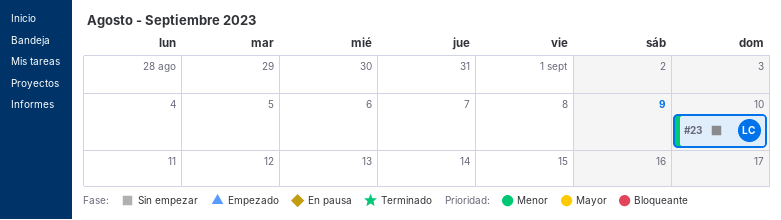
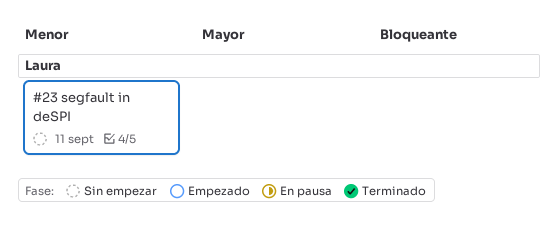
#23, due: Sep 10 -> Sep 11

